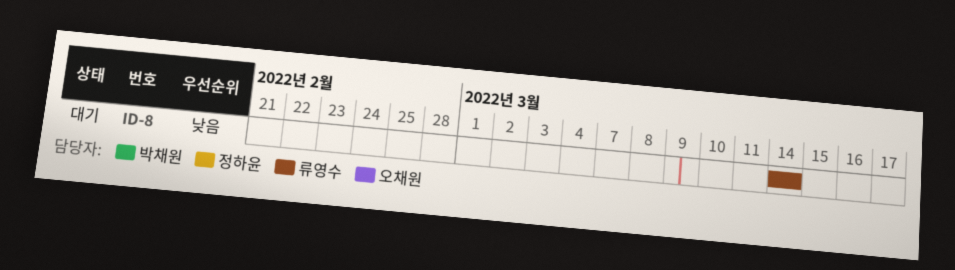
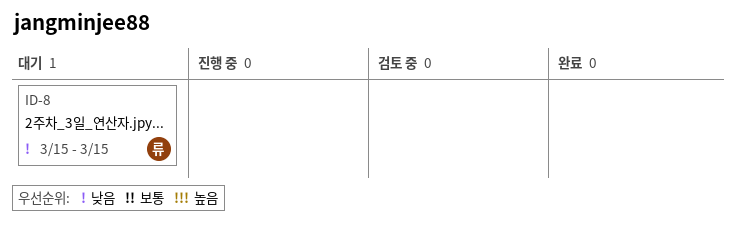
ID-8, start: Mar 14 -> Mar 15
ID-8, due: Mar 14 -> Mar 15

